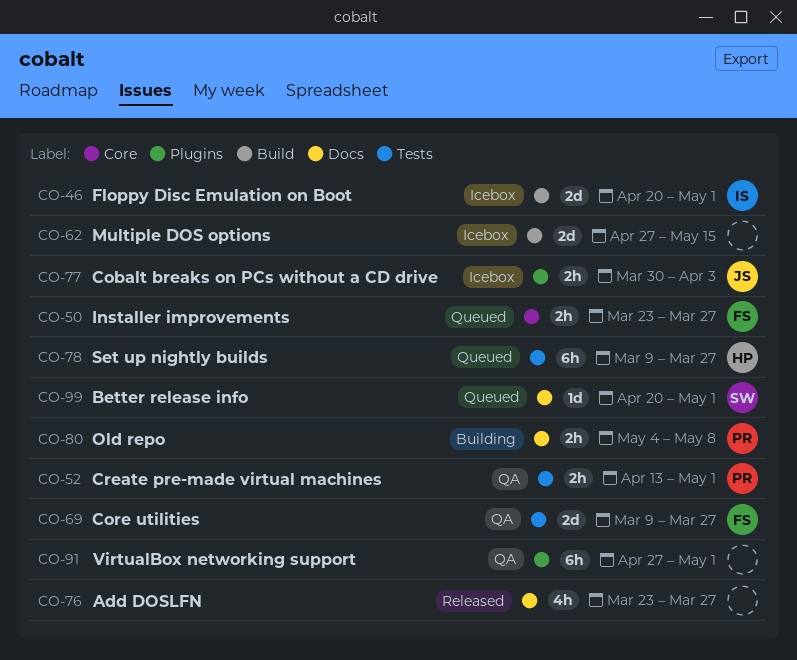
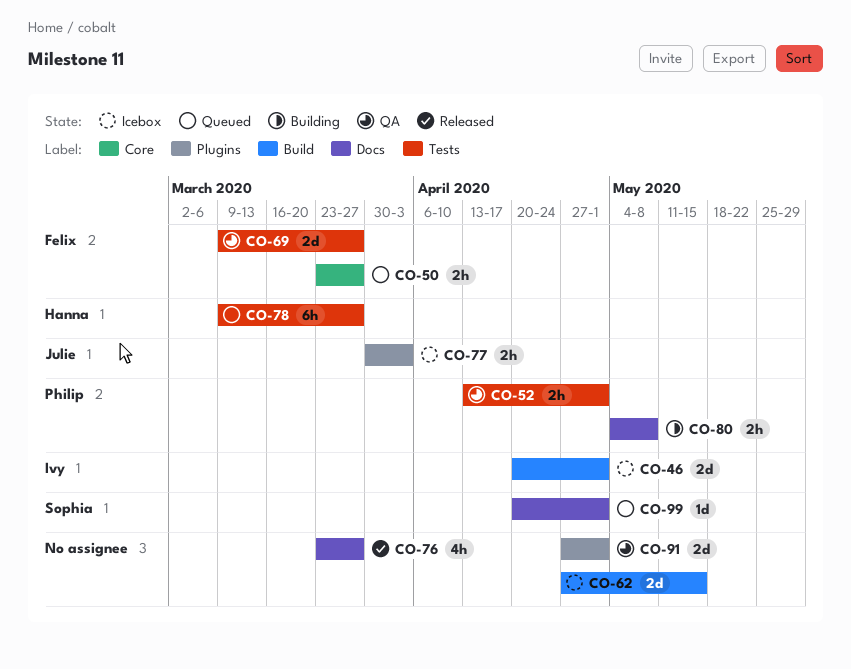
CO-91, estimate: 6h -> 2d

